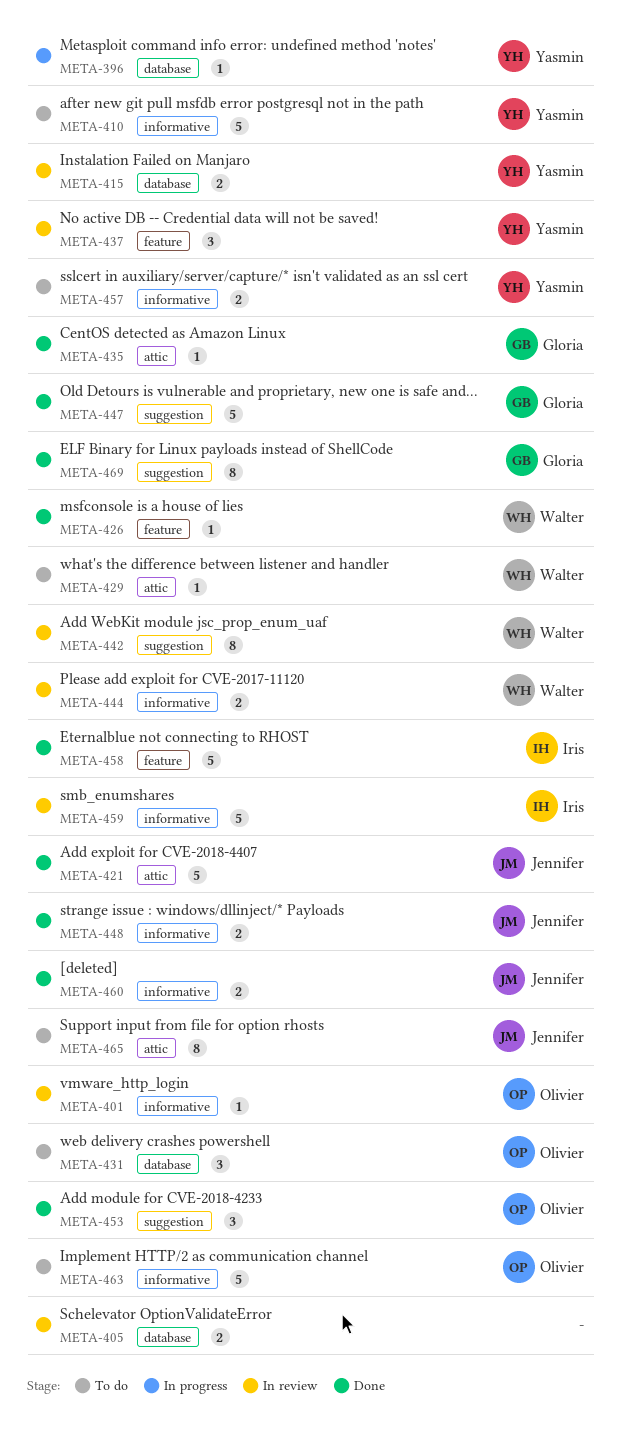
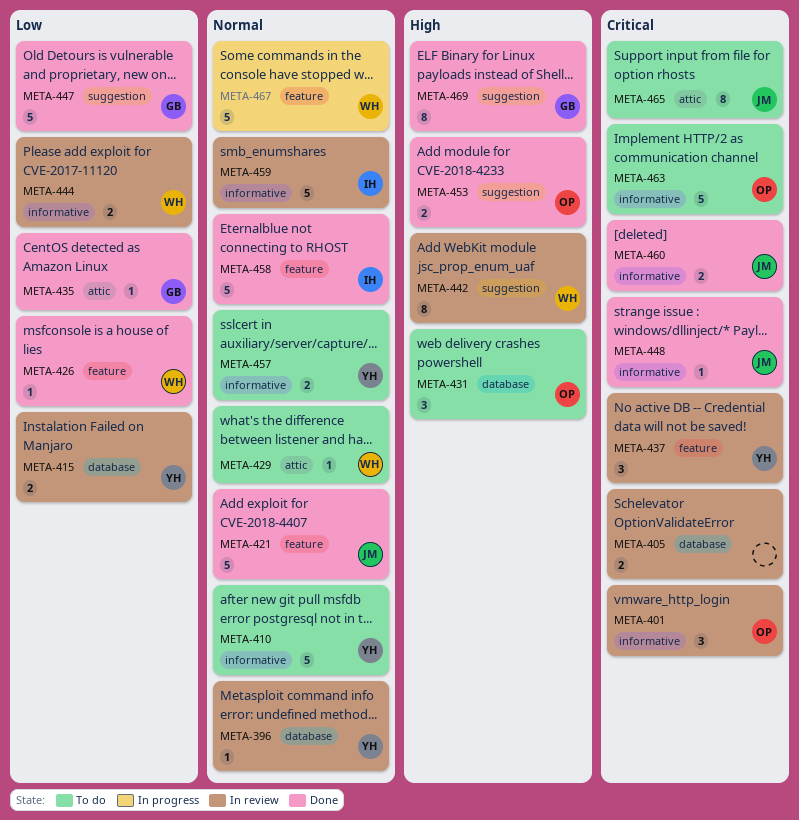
META-396, status: In progress -> In review
META-401, estimate: 1 -> 3
META-421, label: attic -> feature
META-448, estimate: 2 -> 1
META-453, estimate: 3 -> 2
META-467: none -> present

